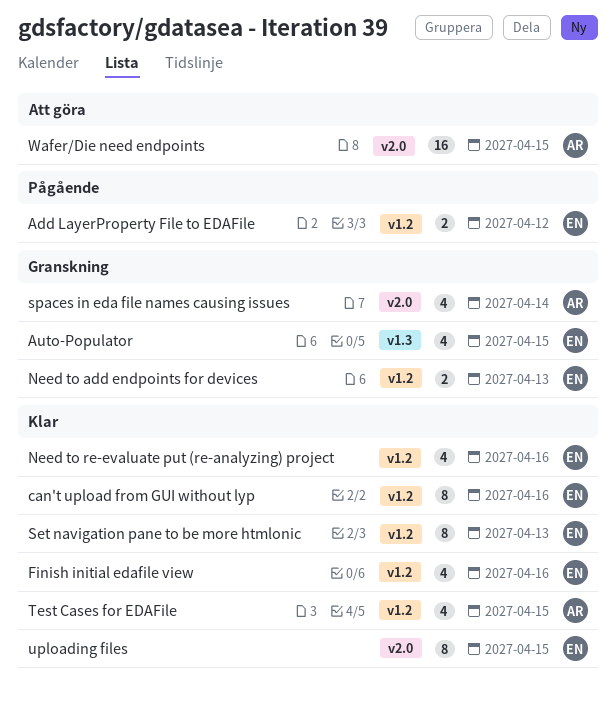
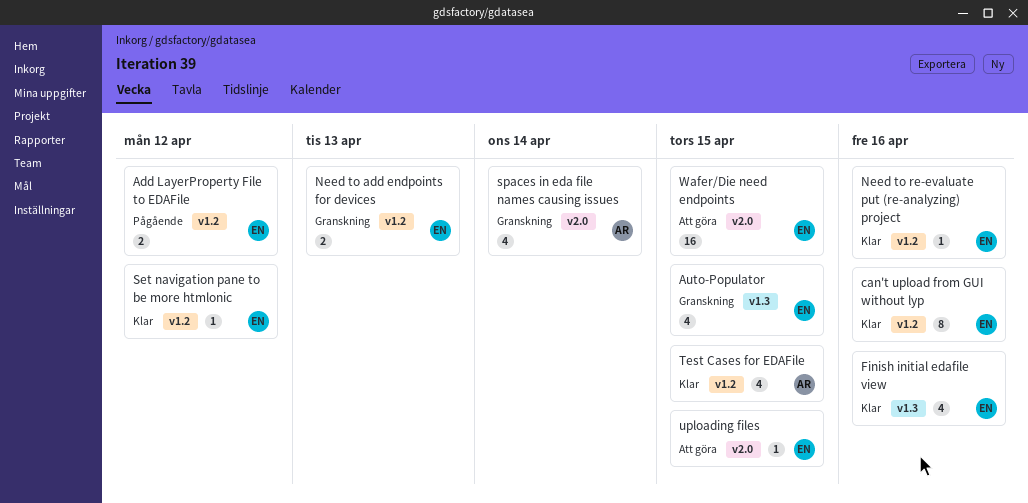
Finish initial edafile view, label: v1.2 -> v1.3
Need to re-evaluate put (re-analyzing) project, estimate: 4 -> 1
Set navigation pane to be more htmlonic, estimate: 8 -> 1
Set navigation pane to be more htmlonic, due: Apr 13 -> Apr 12
uploading files, status: Klar -> Att göra
uploading files, estimate: 8 -> 1
Wafer/Die need endpoints, owner: AR -> EN

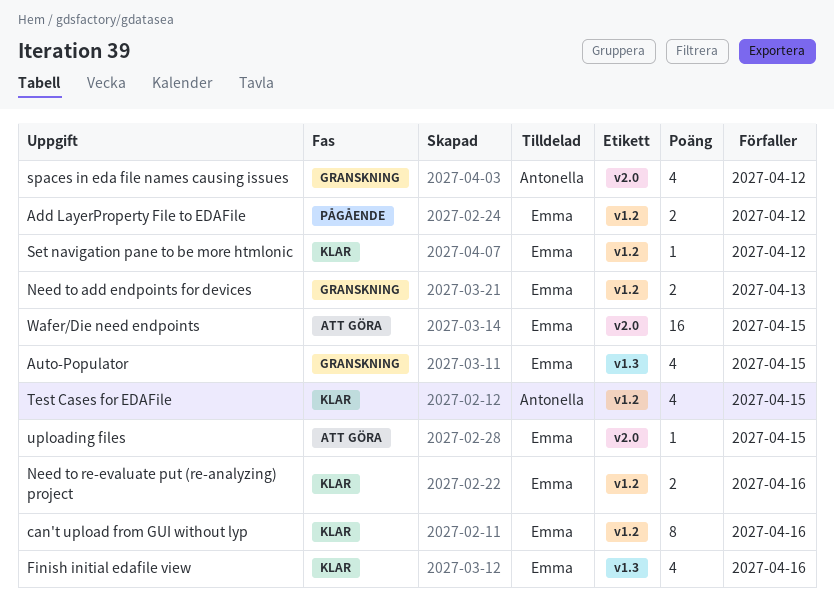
Need to re-evaluate put (re-analyzing) project, estimate: 1 -> 2
spaces in eda file names causing issues, due: Apr 14 -> Apr 12

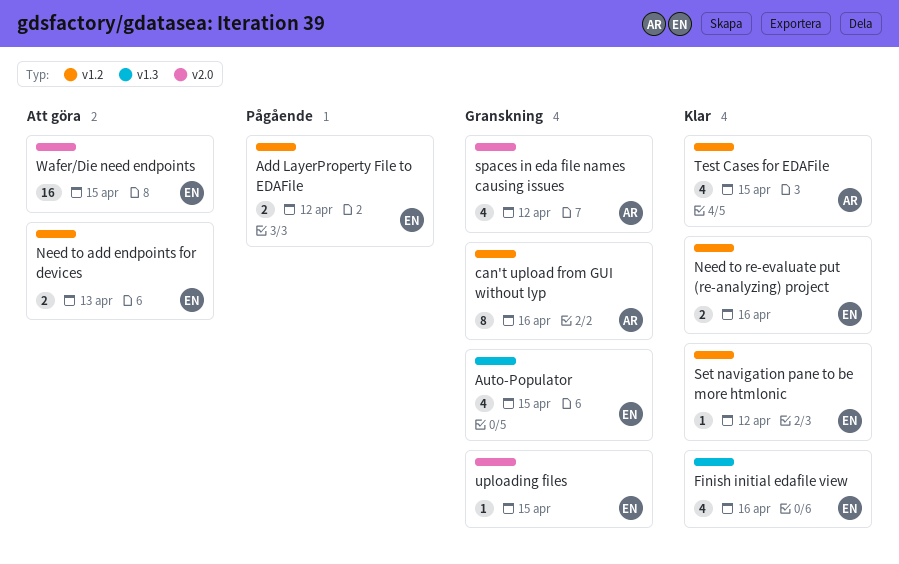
can't upload from GUI without lyp, status: Klar -> Granskning
can't upload from GUI without lyp, owner: Emma -> Antonella
Need to add endpoints for devices, status: Granskning -> Att göra
uploading files, status: Att göra -> Granskning

